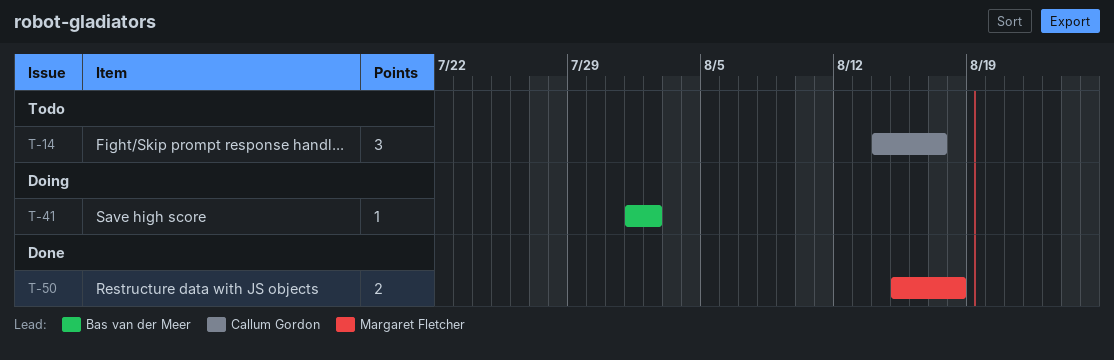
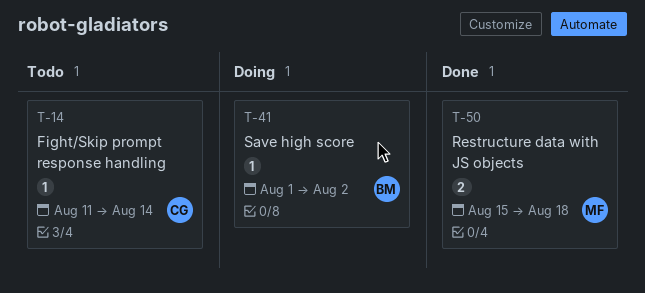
T-14, estimate: 3 -> 1
T-14, start: Aug 14 -> Aug 11
T-14, due: Aug 17 -> Aug 14

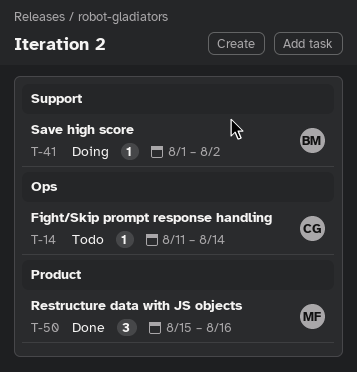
T-50, estimate: 2 -> 3
T-50, due: Aug 18 -> Aug 16

